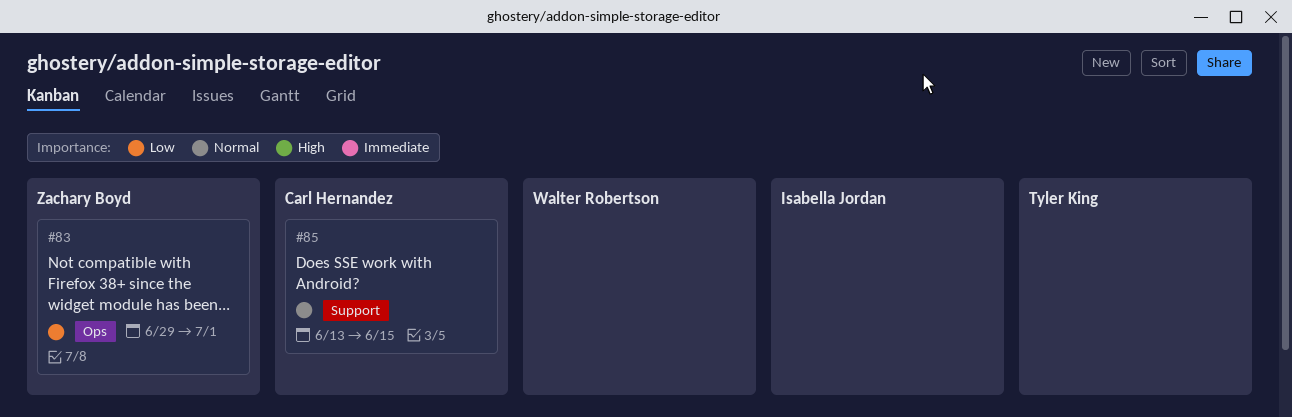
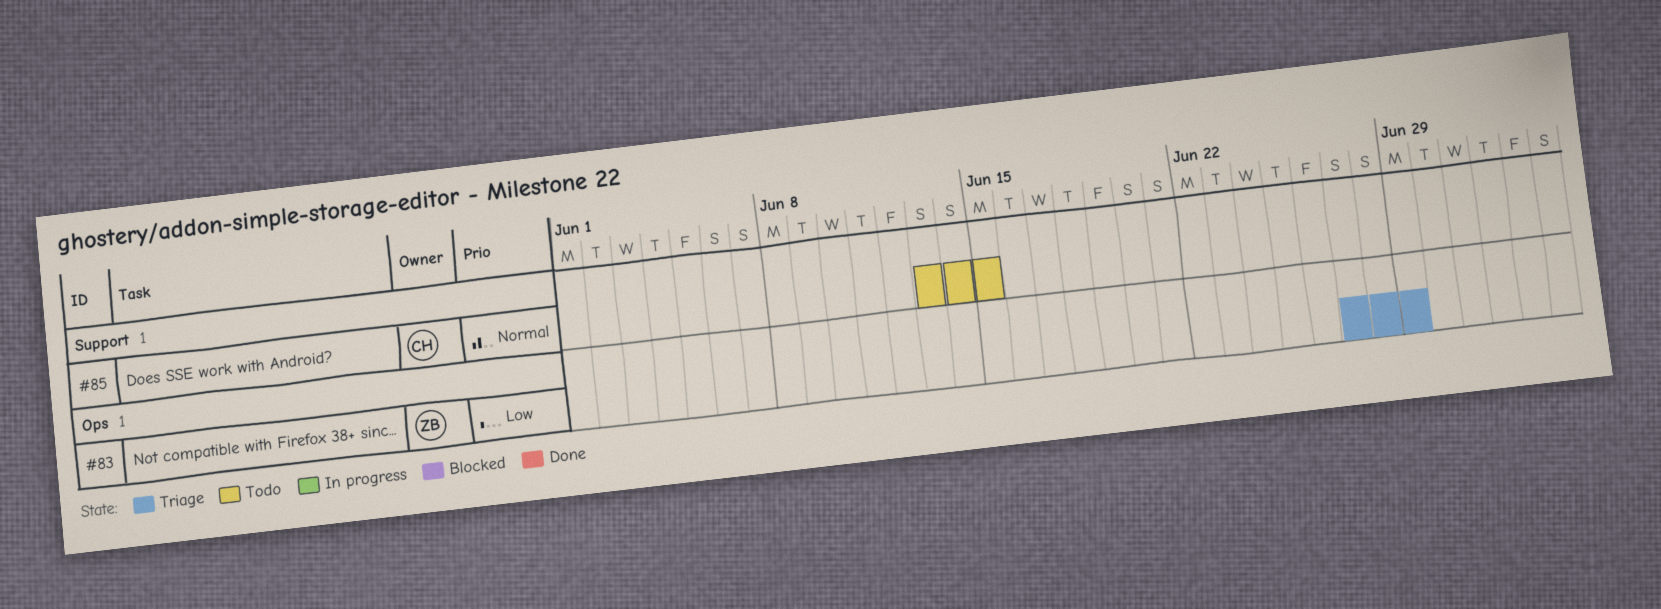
#83, start: Jun 29 -> Jun 27
#83, due: Jul 1 -> Jun 29

